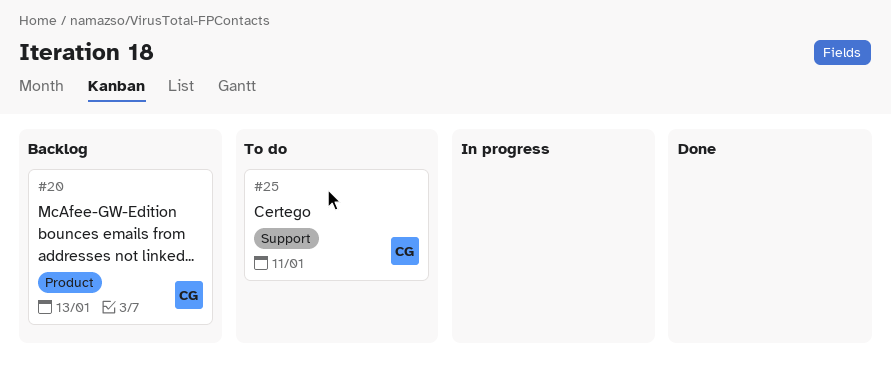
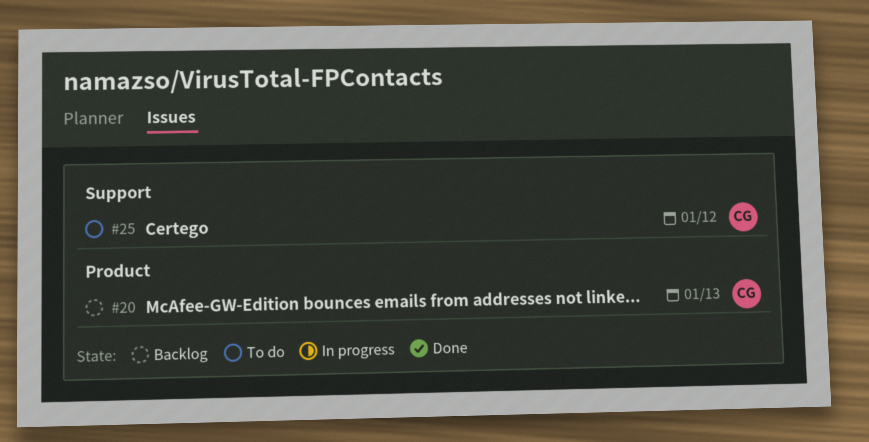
#25, due: Jan 11 -> Jan 12

